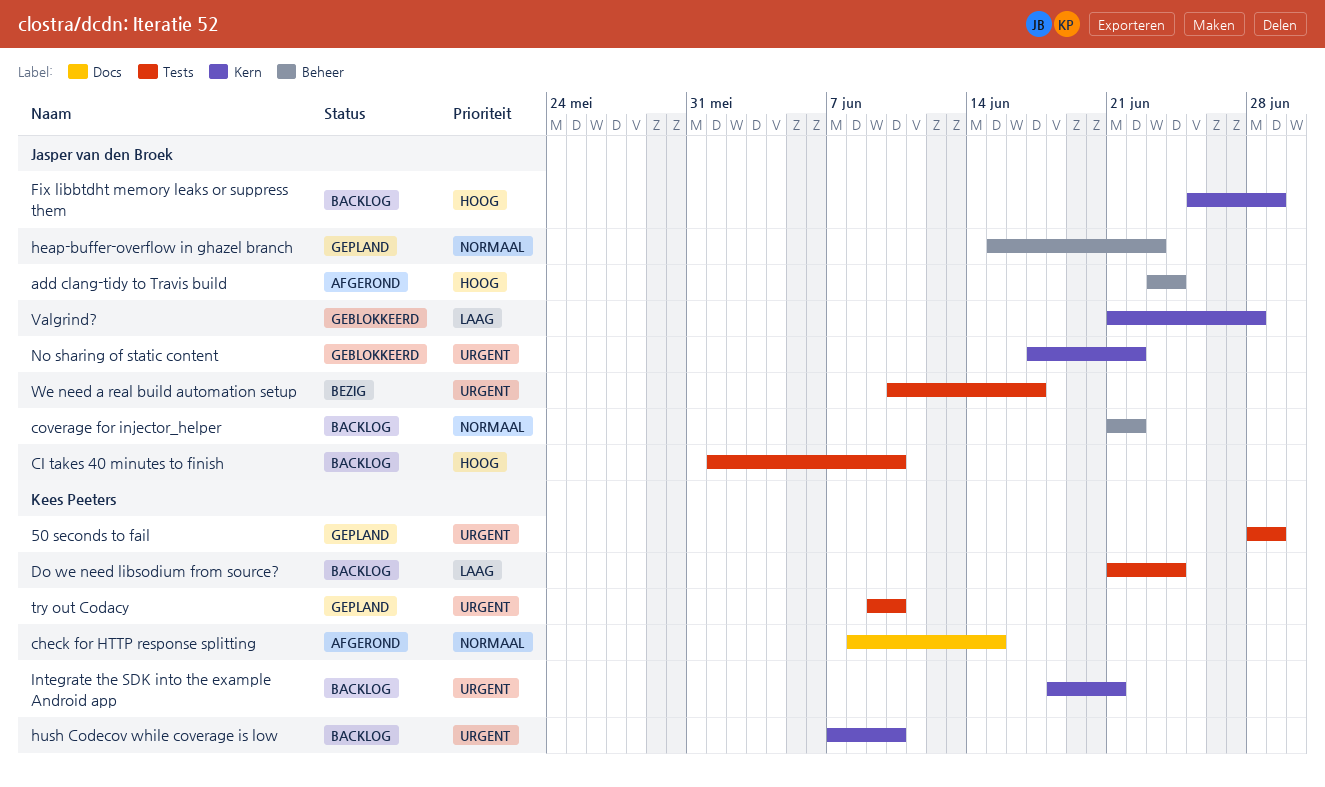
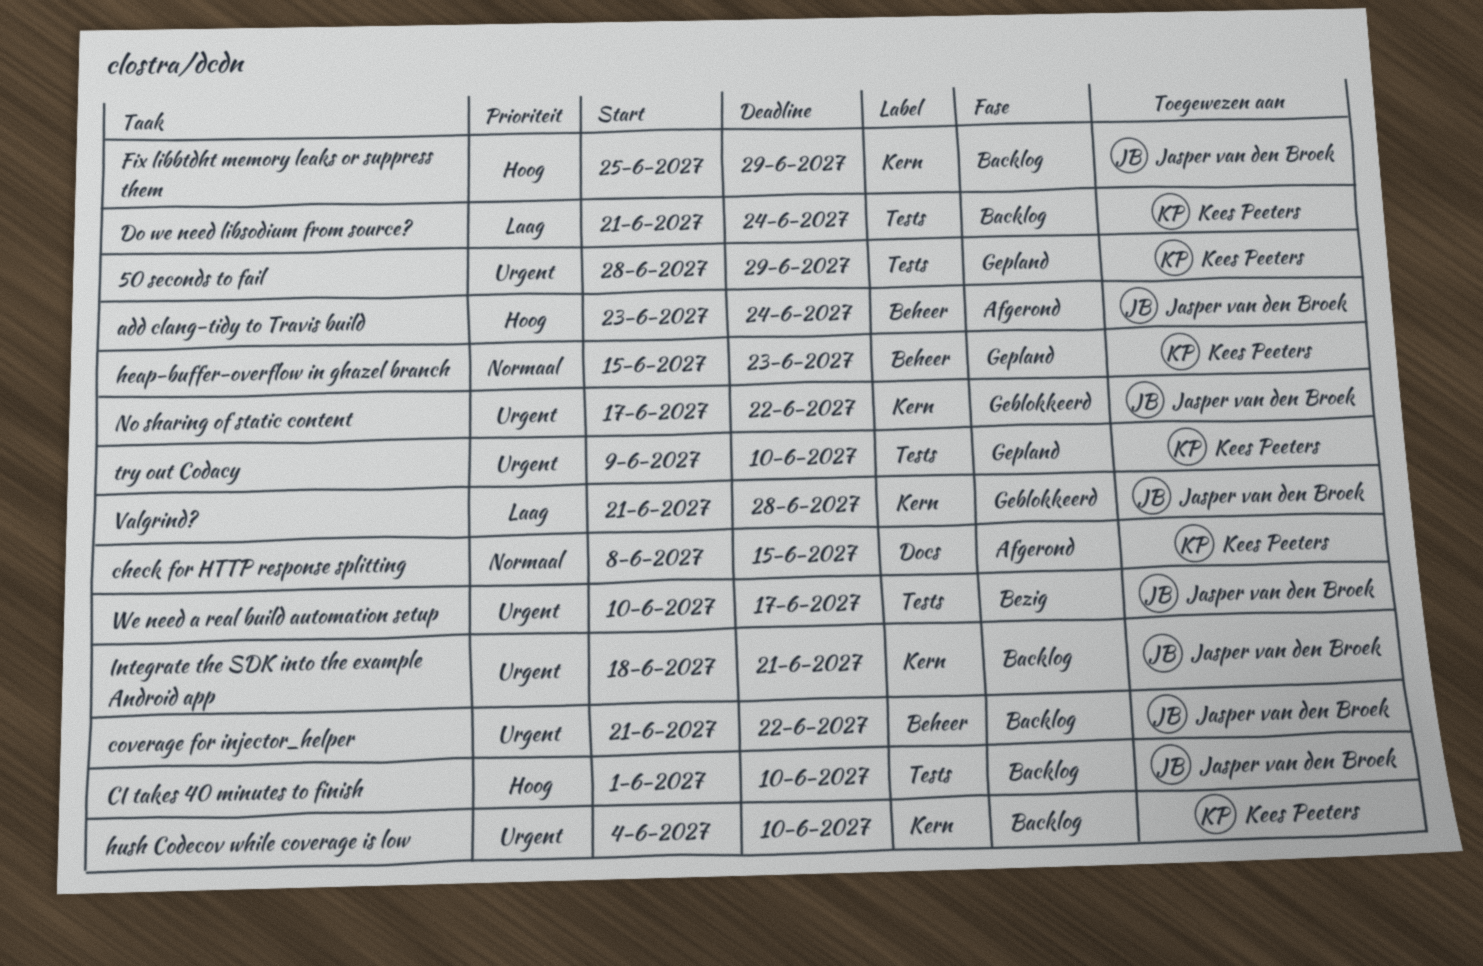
coverage for injector_helper, priority: Normaal -> Urgent
heap-buffer-overflow in ghazel branch, owner: Jasper van den Broek -> Kees Peeters
hush Codecov while coverage is low, start: Jun 7 -> Jun 4
Integrate the SDK into the example Android app, owner: Kees Peeters -> Jasper van den Broek

